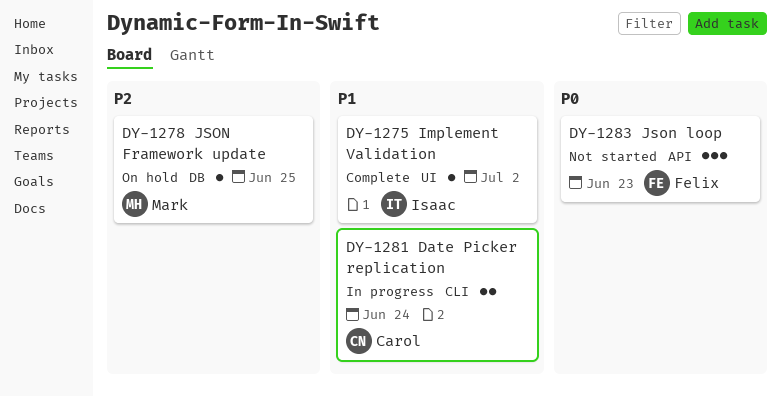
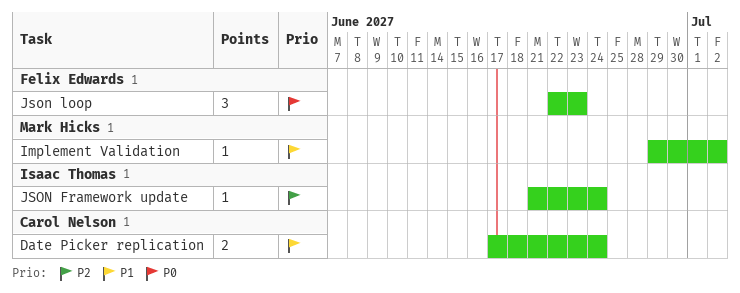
Implement Validation, owner: Isaac Thomas -> Mark Hicks
JSON Framework update, owner: Mark Hicks -> Isaac Thomas
JSON Framework update, due: Jun 25 -> Jun 24

